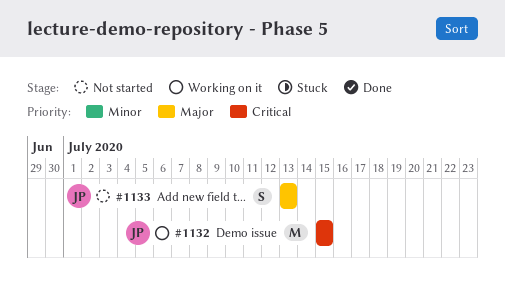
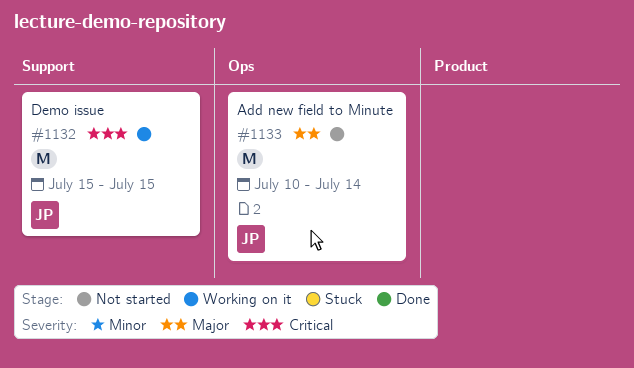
#1133, estimate: S -> M
#1133, start: Jul 13 -> Jul 10
#1133, due: Jul 13 -> Jul 14

